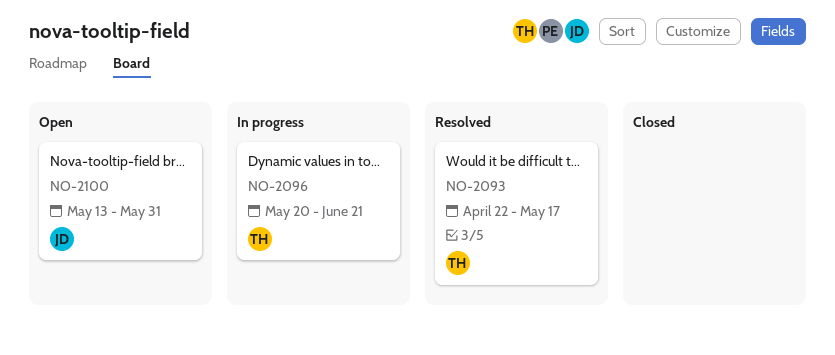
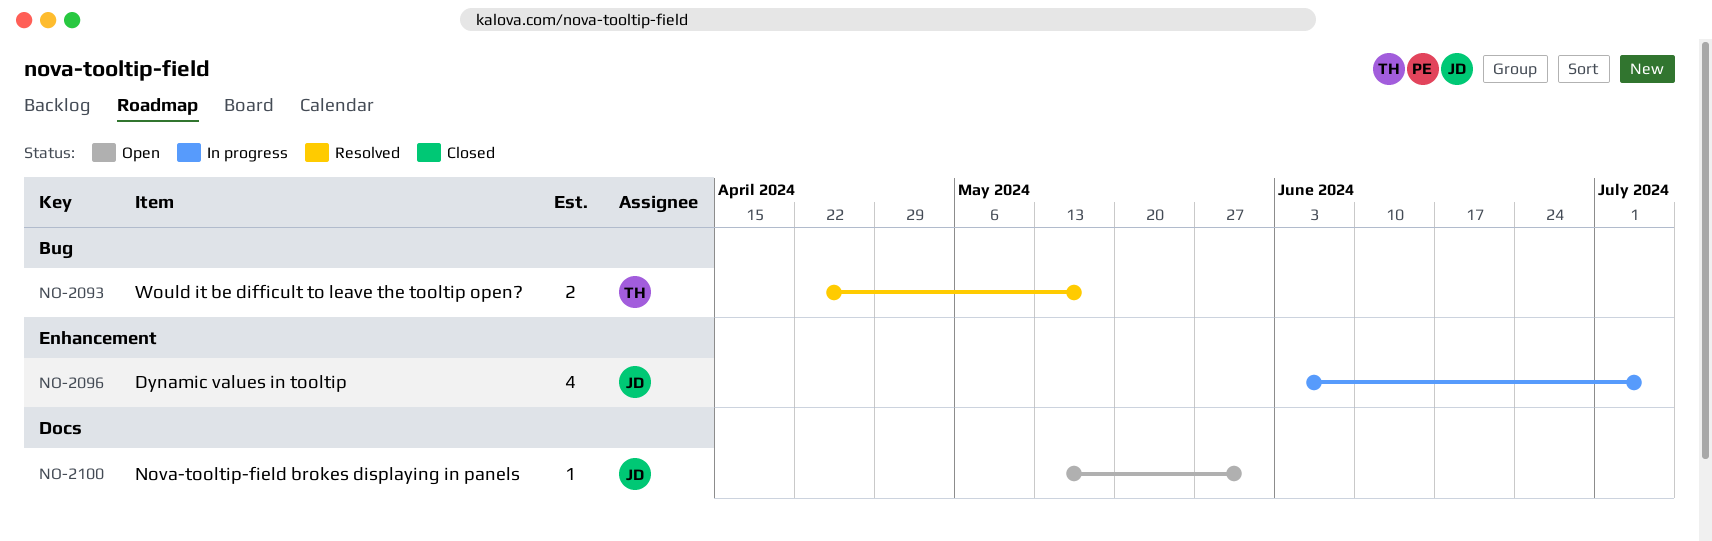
NO-2096, owner: TH -> JD
NO-2096, start: May 20 -> Jun 3
NO-2096, due: Jun 21 -> Jul 5

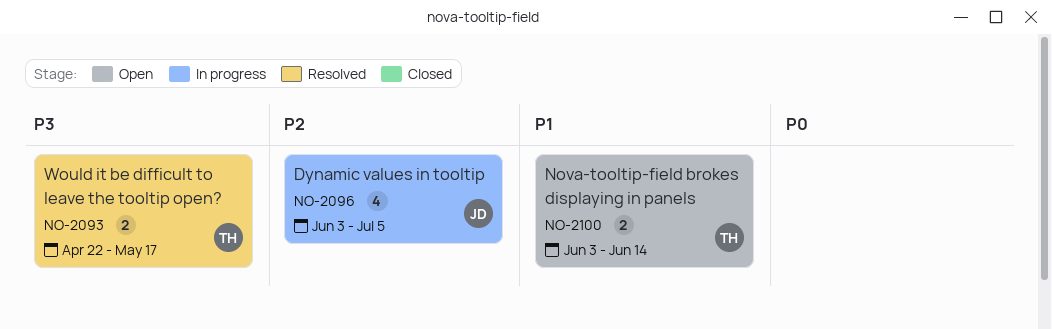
NO-2100, owner: JD -> TH
NO-2100, estimate: 1 -> 2
NO-2100, start: May 13 -> Jun 3
NO-2100, due: May 31 -> Jun 14

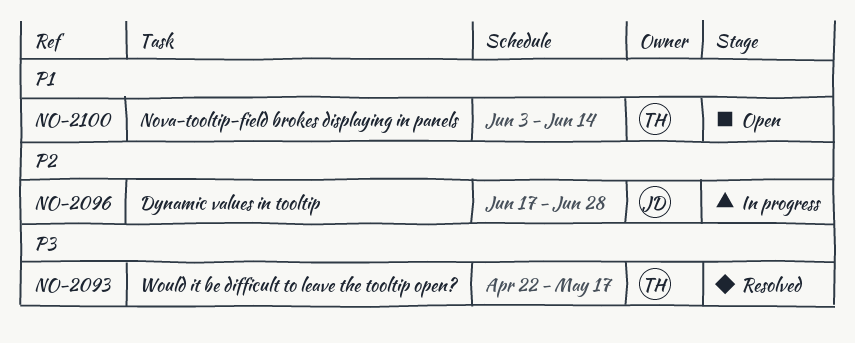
NO-2096, start: Jun 3 -> Jun 17
NO-2096, due: Jul 5 -> Jun 28

